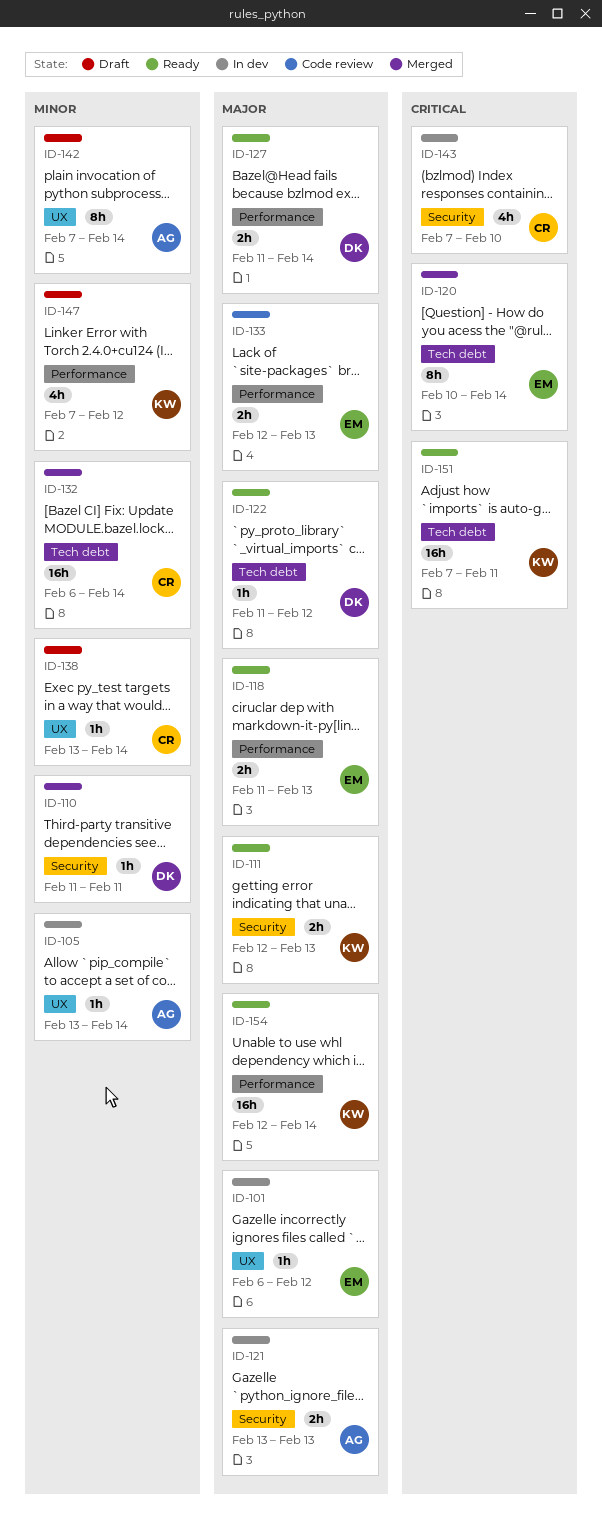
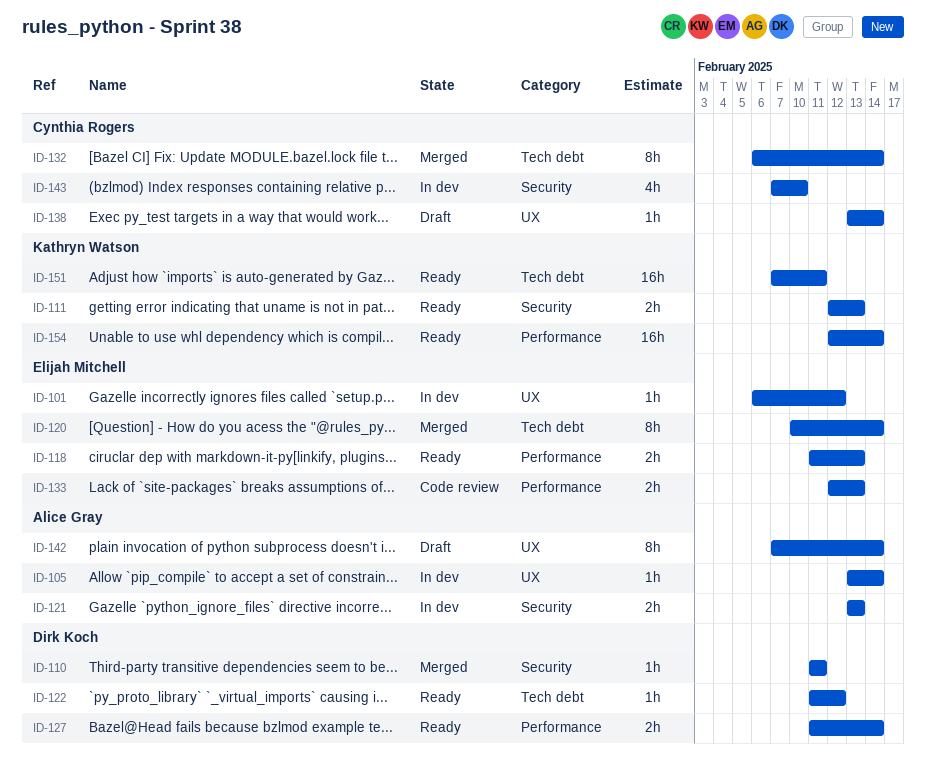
ID-132, estimate: 16h -> 8h
ID-147: present -> none

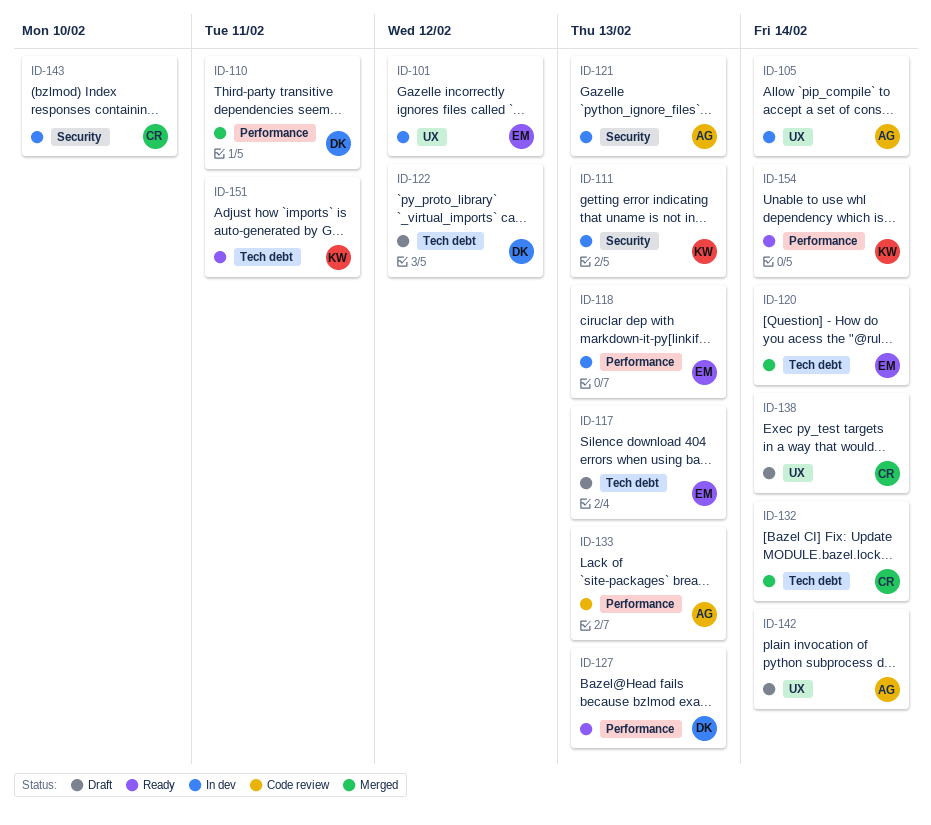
ID-110, label: Security -> Performance
ID-111, status: Ready -> In dev
ID-117: none -> present
ID-118, status: Ready -> In dev
ID-122, status: Ready -> Draft
ID-127, due: Feb 14 -> Feb 13
ID-133, owner: Elijah Mitchell -> Alice Gray

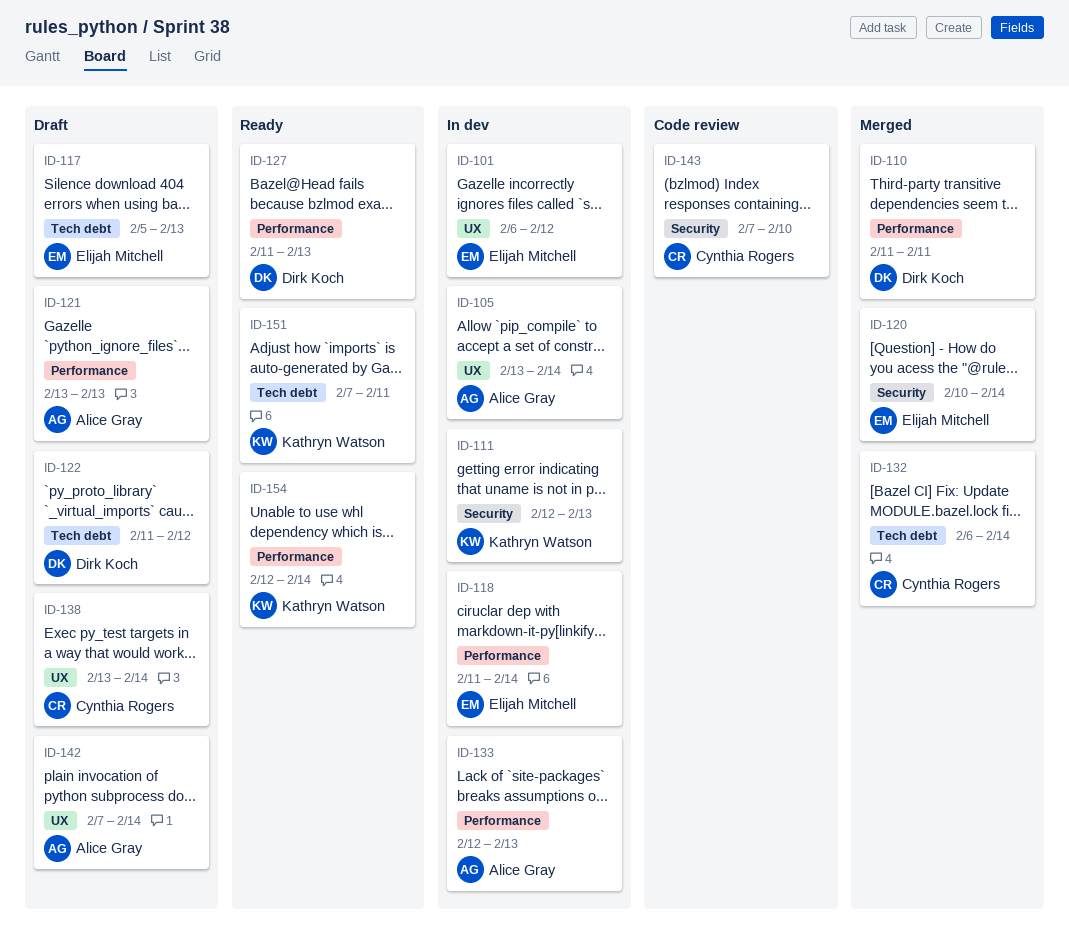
ID-118, due: Feb 13 -> Feb 14
ID-120, label: Tech debt -> Security
ID-121, status: In dev -> Draft
ID-121, label: Security -> Performance
ID-133, status: Code review -> In dev
ID-143, status: In dev -> Code review

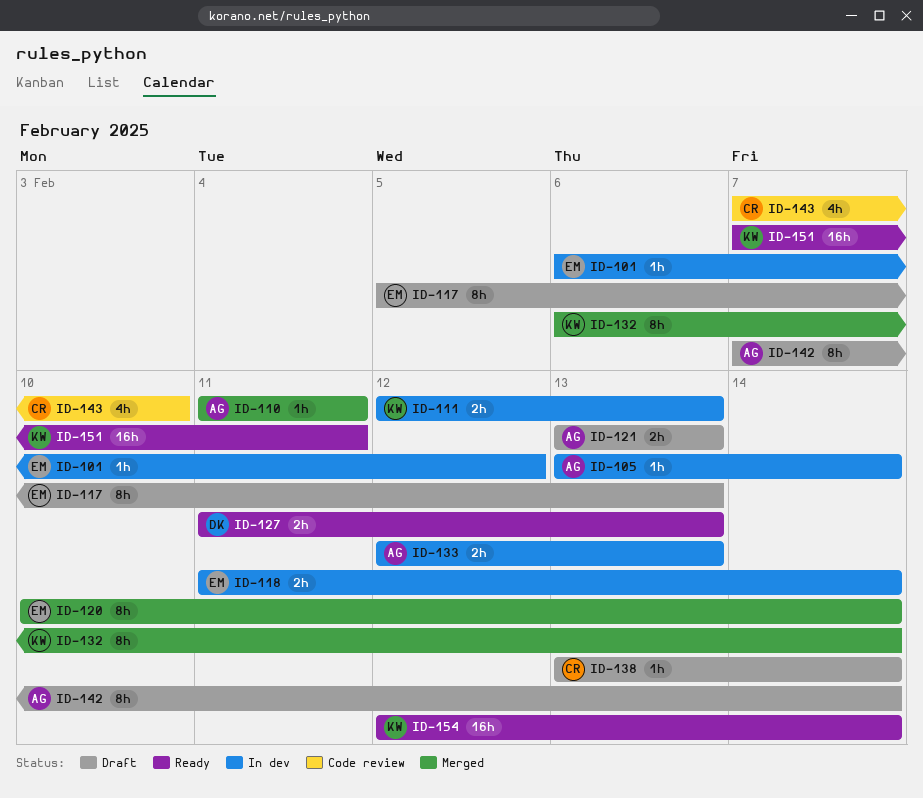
ID-110, owner: Dirk Koch -> Alice Gray
ID-122: present -> none
ID-132, owner: Cynthia Rogers -> Kathryn Watson

